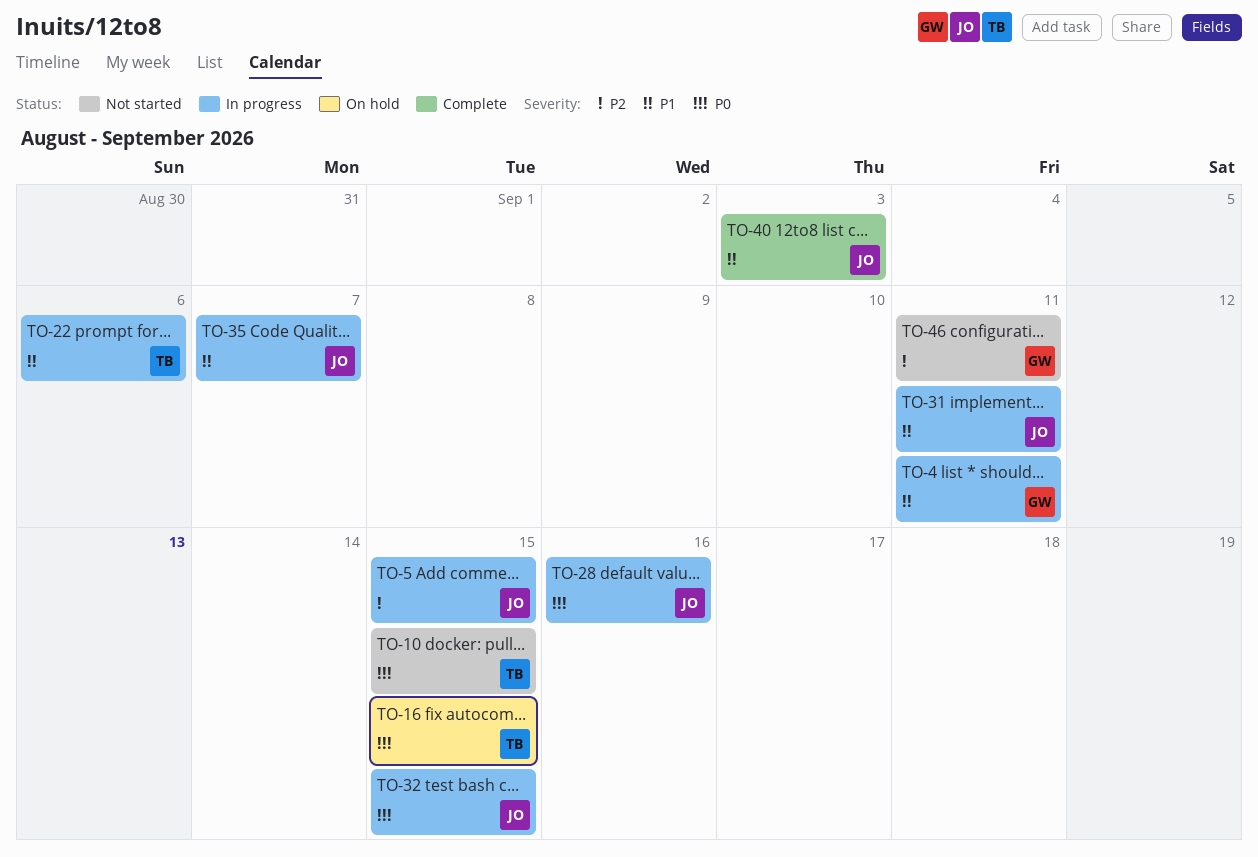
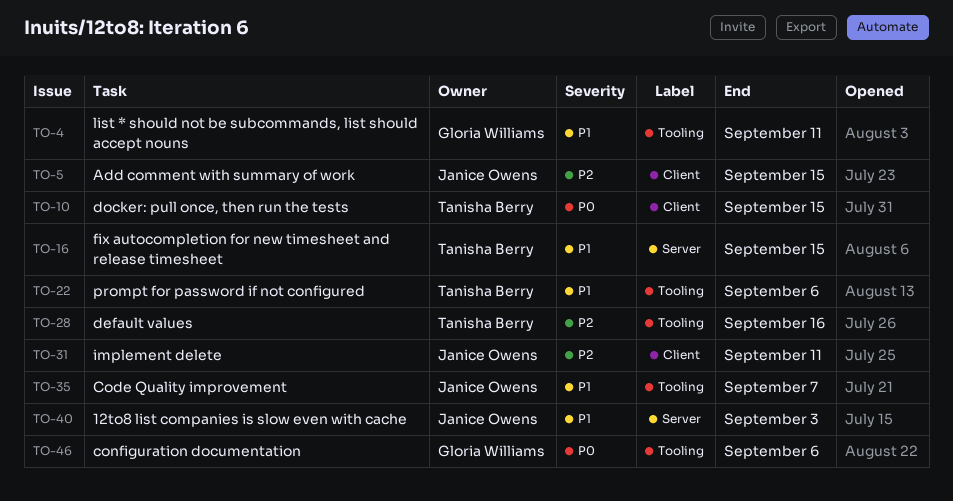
TO-16, priority: P0 -> P1
TO-28, owner: Janice Owens -> Tanisha Berry
TO-28, priority: P0 -> P2
TO-31, priority: P1 -> P2
TO-32: present -> none
TO-46, priority: P2 -> P0
TO-46, due: Sep 11 -> Sep 6

